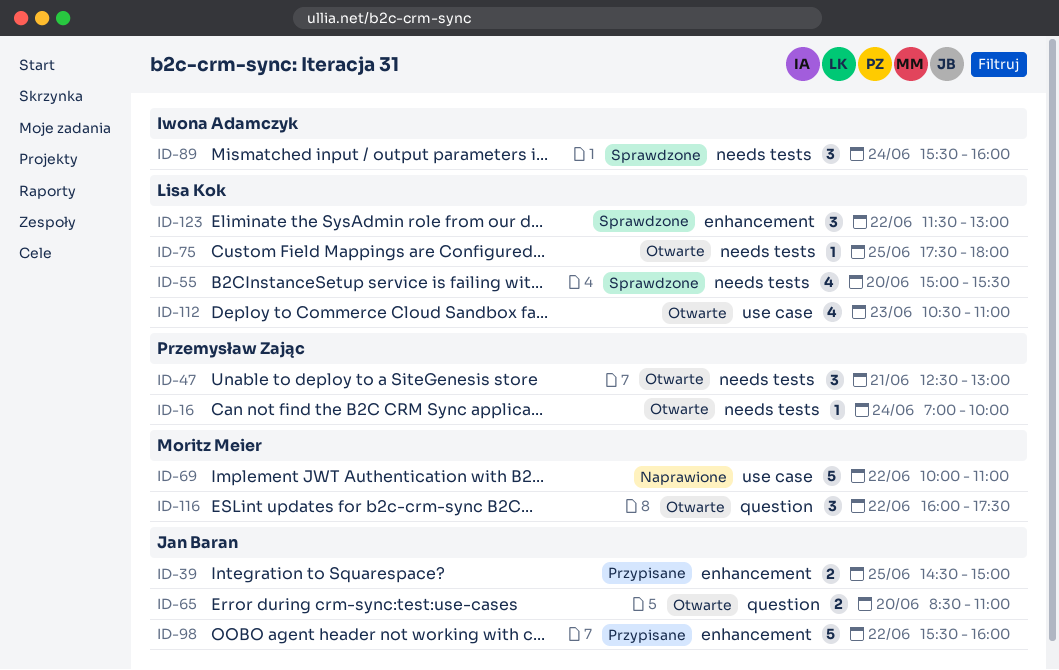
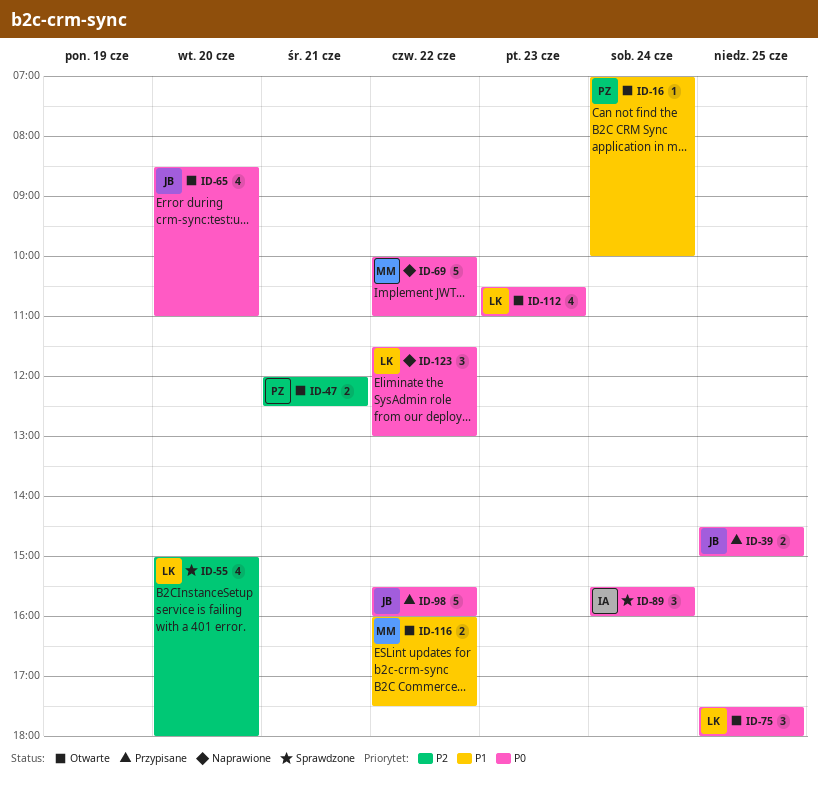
ID-47, estimate: 3 -> 2
ID-47, begins: 12:30 -> 12:00
ID-47, ends: 13:00 -> 12:30
ID-55, ends: 15:30 -> 18:00
ID-65, estimate: 2 -> 4
ID-75, estimate: 1 -> 3
ID-116, estimate: 3 -> 2
ID-123, status: Sprawdzone -> Naprawione

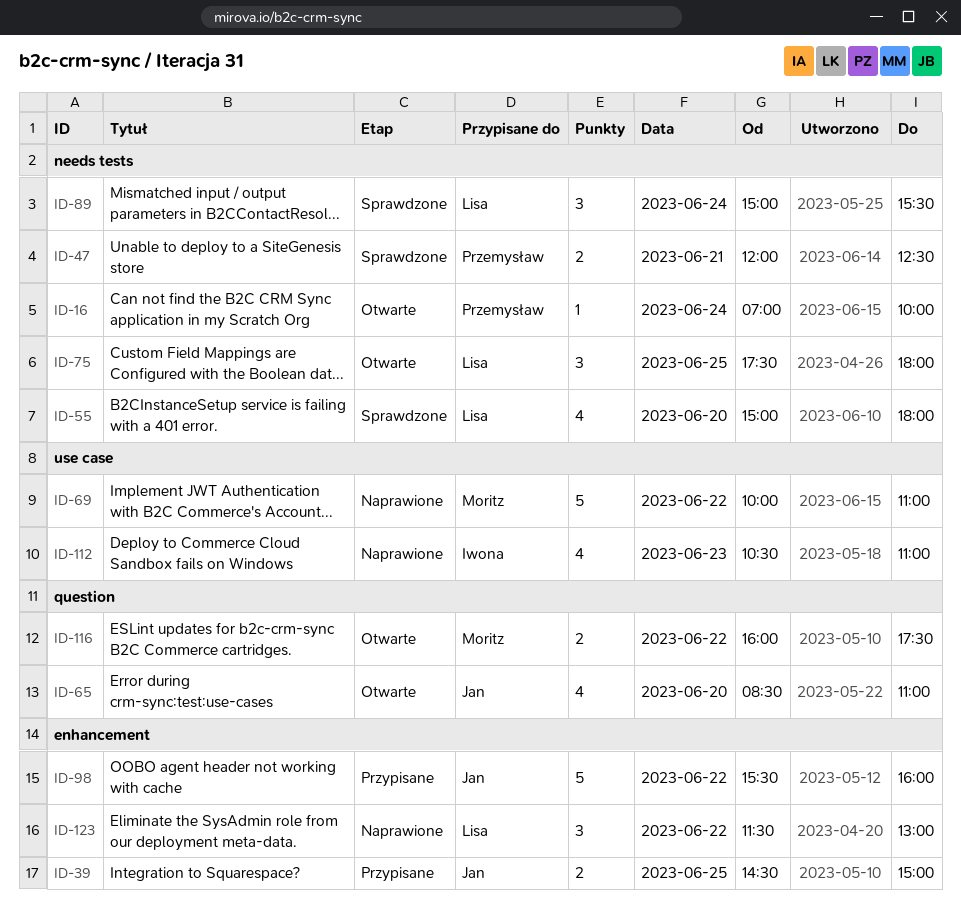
ID-47, status: Otwarte -> Sprawdzone
ID-89, owner: Iwona -> Lisa
ID-89, begins: 15:30 -> 15:00
ID-89, ends: 16:00 -> 15:30
ID-112, status: Otwarte -> Naprawione
ID-112, owner: Lisa -> Iwona

